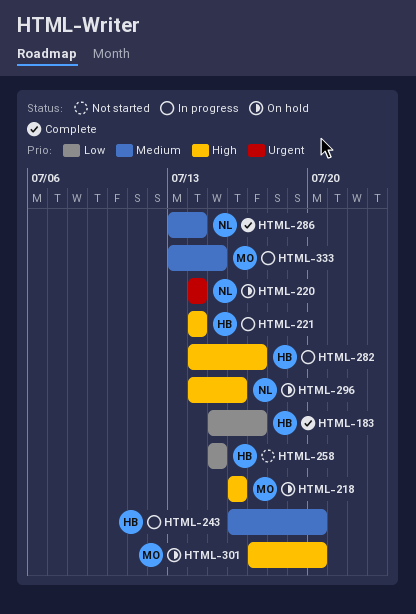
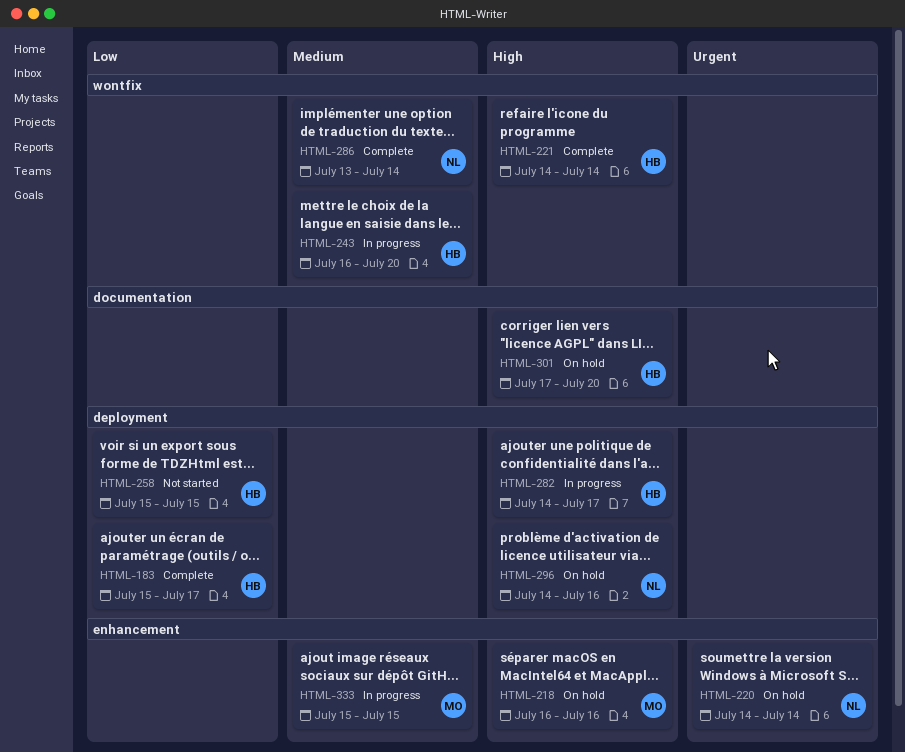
HTML-221, status: In progress -> Complete
HTML-301, owner: MO -> HB
HTML-333, start: Jul 13 -> Jul 15

